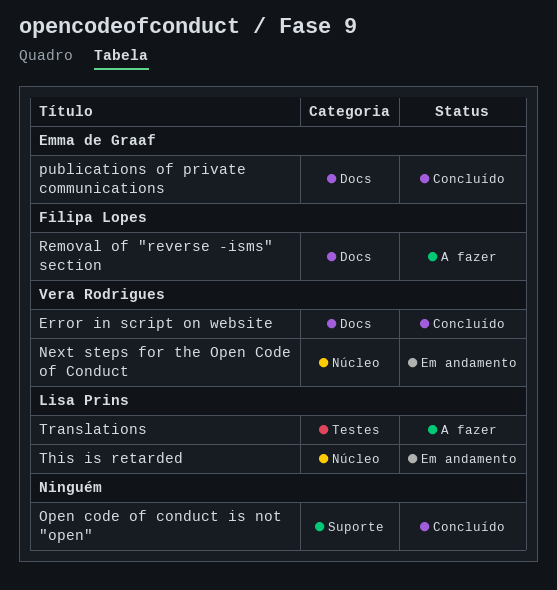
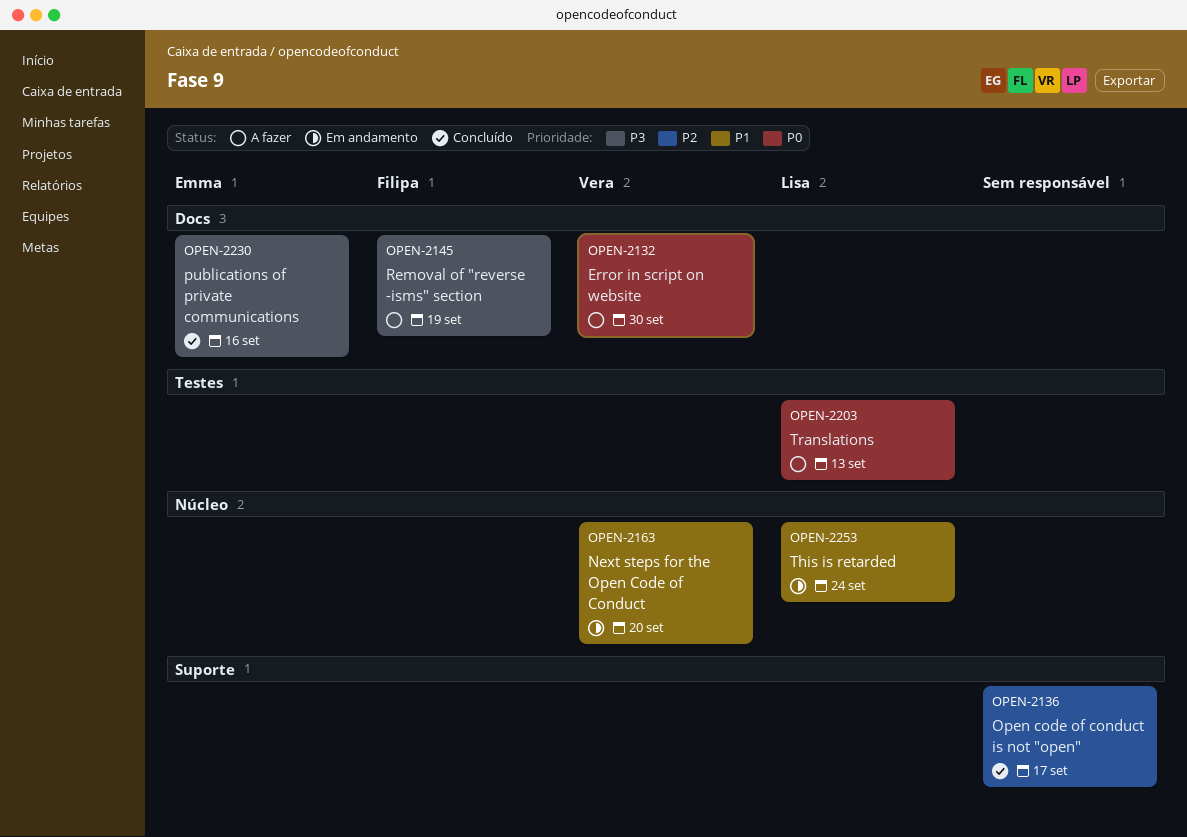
Error in script on website, status: Concluído -> A fazer

